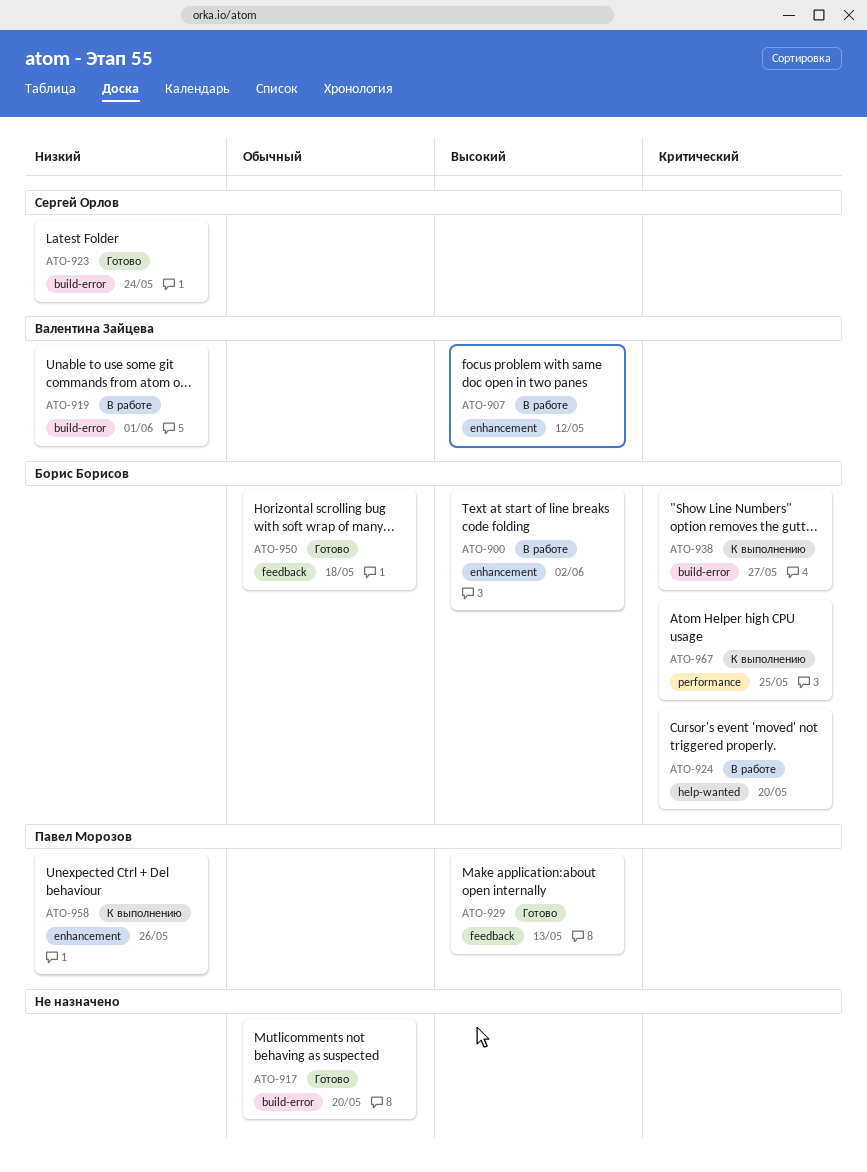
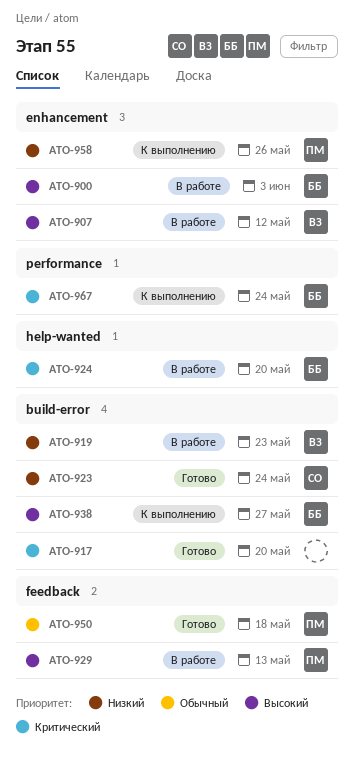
ATO-900, due: Jun 2 -> Jun 3
ATO-917, priority: Обычный -> Критический
ATO-919, due: Jun 1 -> May 23
ATO-929, status: Готово -> В работе
ATO-938, priority: Критический -> Высокий
ATO-950, owner: Борис Борисов -> Павел Морозов
ATO-967, due: May 25 -> May 24

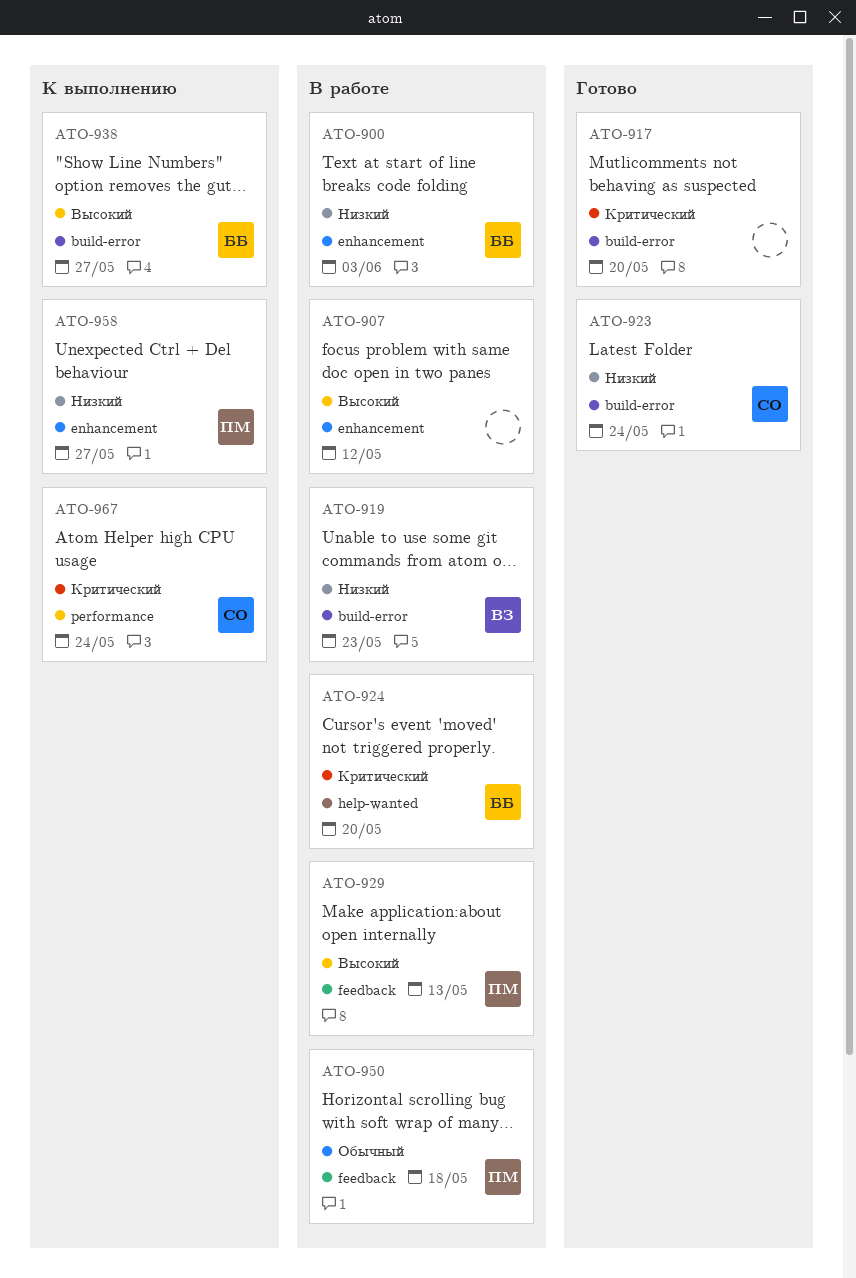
ATO-900, priority: Высокий -> Низкий
ATO-907, owner: ВЗ -> none
ATO-950, status: Готово -> В работе
ATO-958, due: May 26 -> May 27
ATO-967, owner: ББ -> СО

